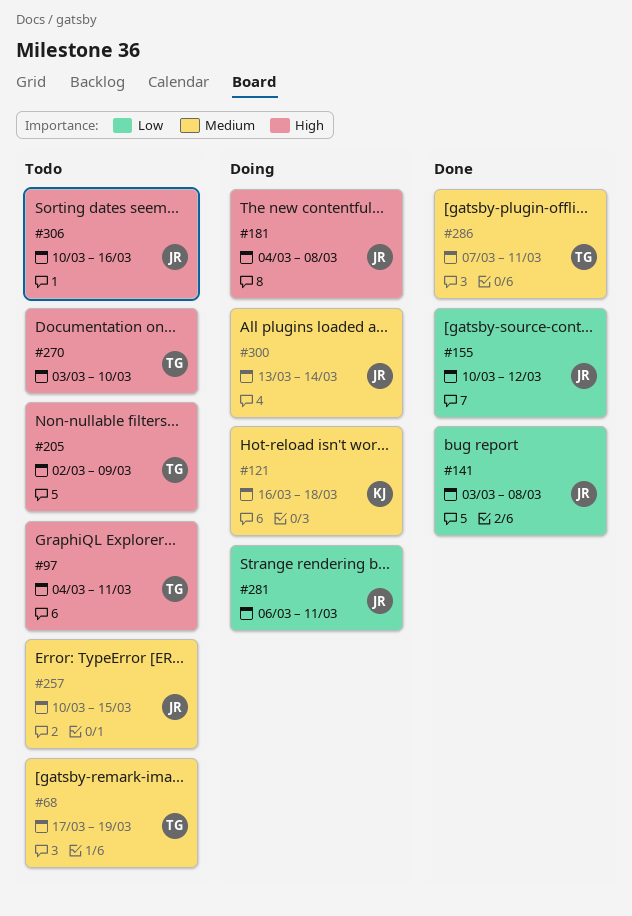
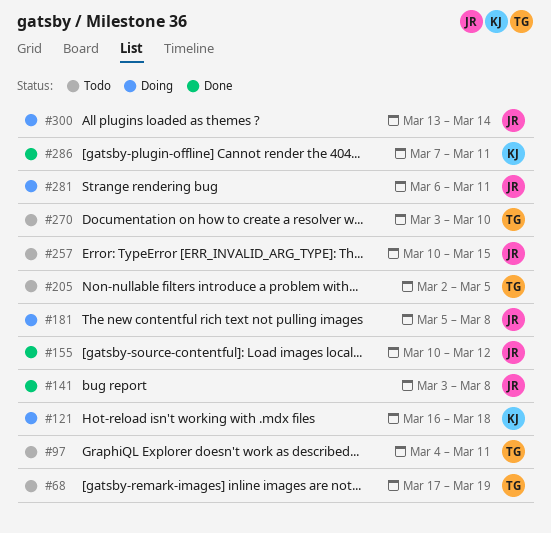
#181, start: Mar 4 -> Mar 5
#205, due: Mar 9 -> Mar 5
#286, owner: TG -> KJ
#306: present -> none

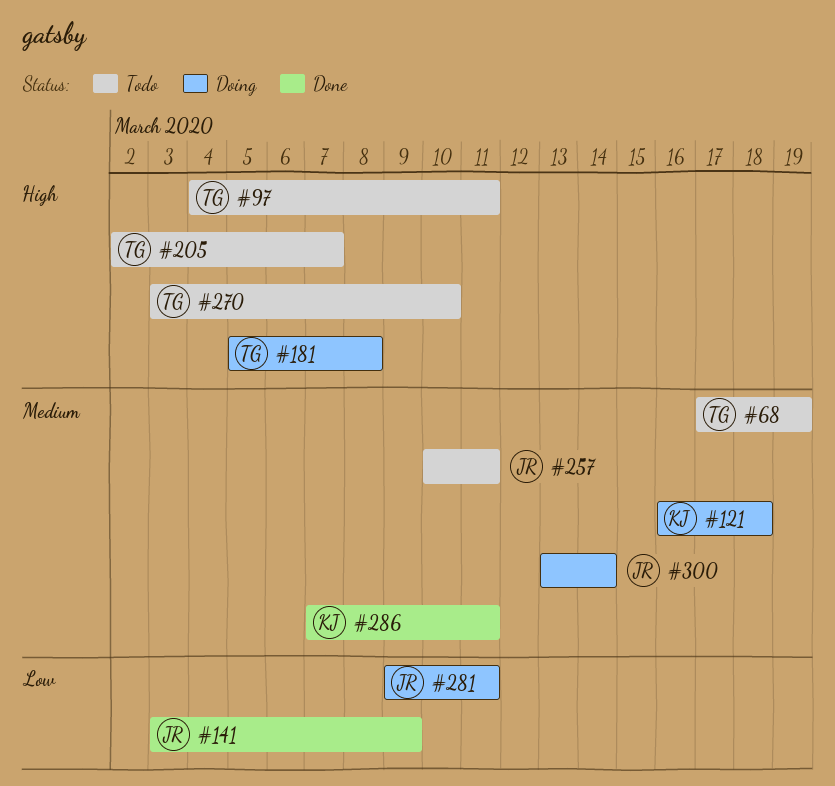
#141, due: Mar 8 -> Mar 9
#155: present -> none
#181, owner: JR -> TG
#205, due: Mar 5 -> Mar 7
#257, due: Mar 15 -> Mar 11
#281, start: Mar 6 -> Mar 9

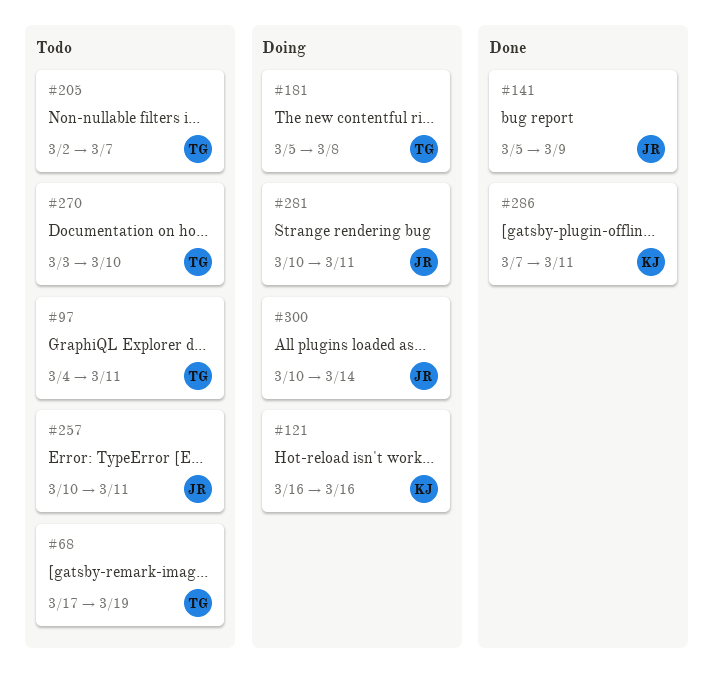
#121, due: Mar 18 -> Mar 16
#141, start: Mar 3 -> Mar 5
#281, start: Mar 9 -> Mar 10
#300, start: Mar 13 -> Mar 10

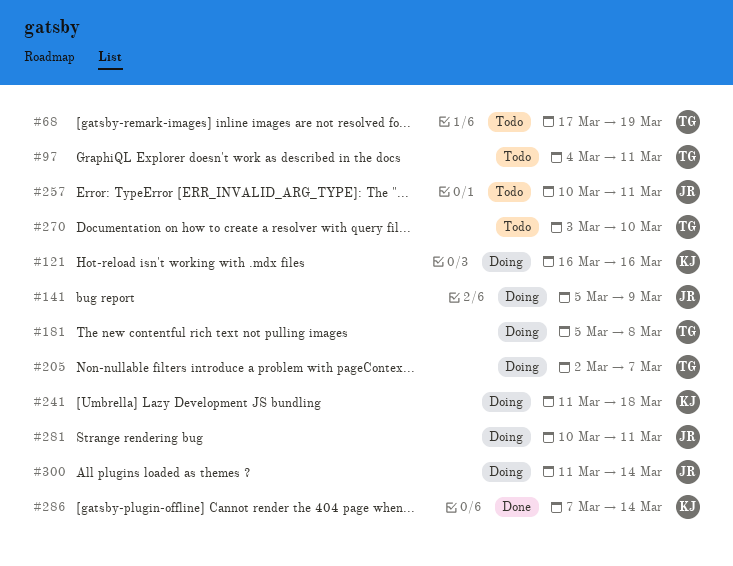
#141, status: Done -> Doing
#205, status: Todo -> Doing
#241: none -> present
#286, due: Mar 11 -> Mar 14
#300, start: Mar 10 -> Mar 11

